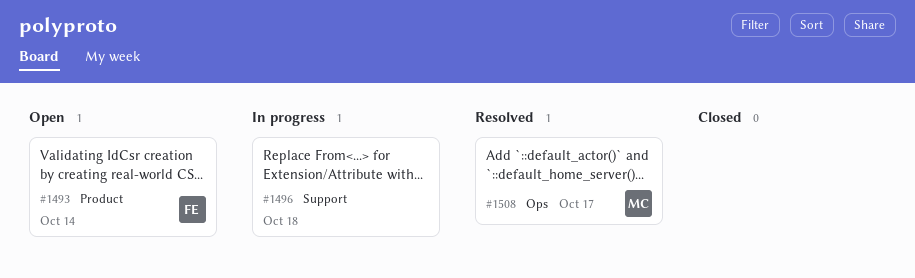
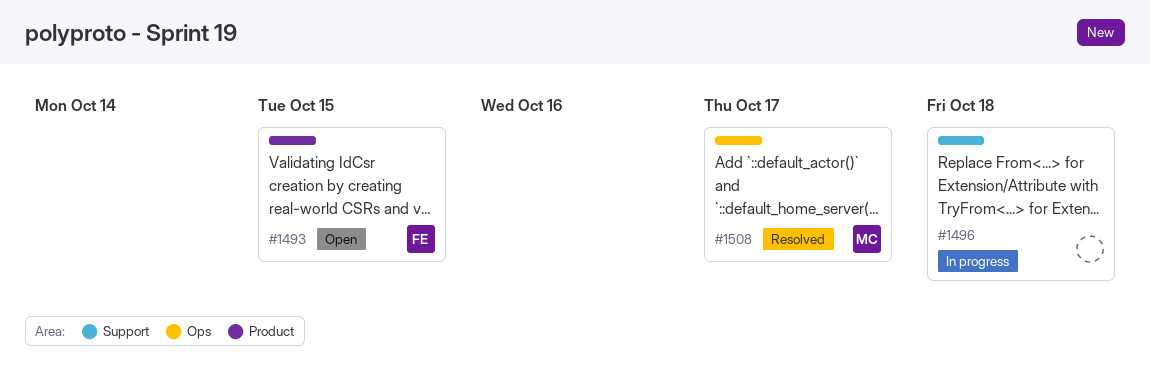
#1493, due: Oct 14 -> Oct 15

